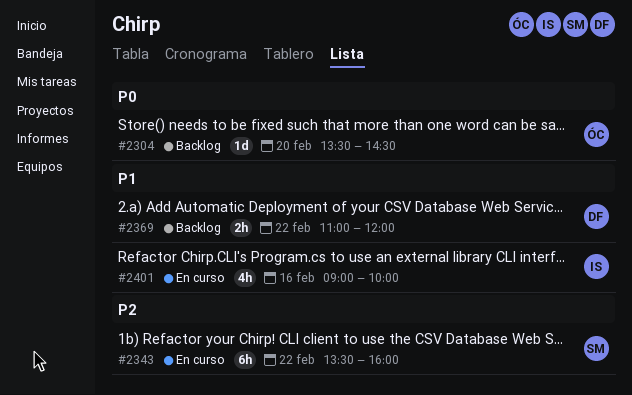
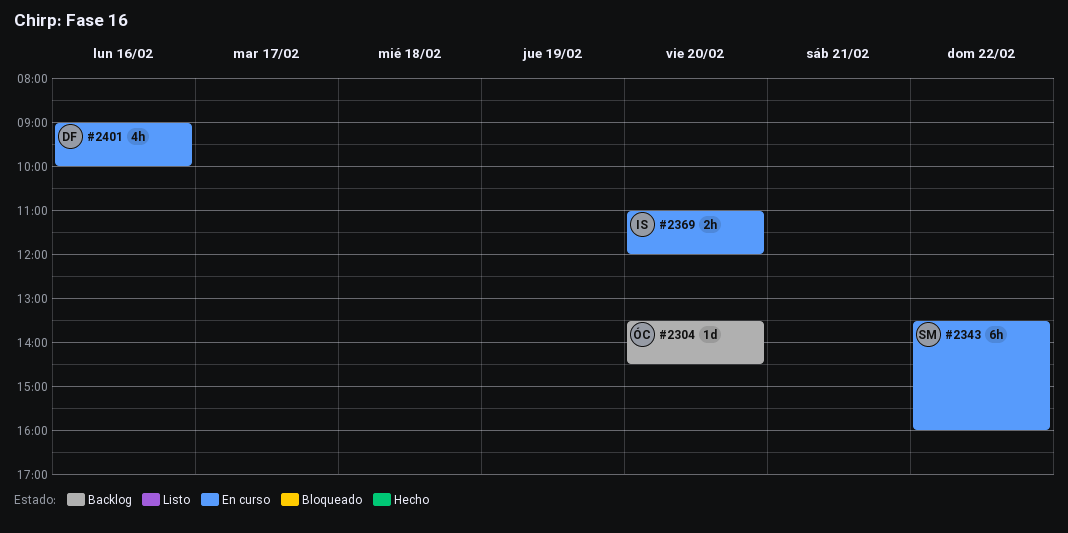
#2369, status: Backlog -> En curso
#2369, owner: DF -> IS
#2369, day: Feb 22 -> Feb 20
#2401, owner: IS -> DF

